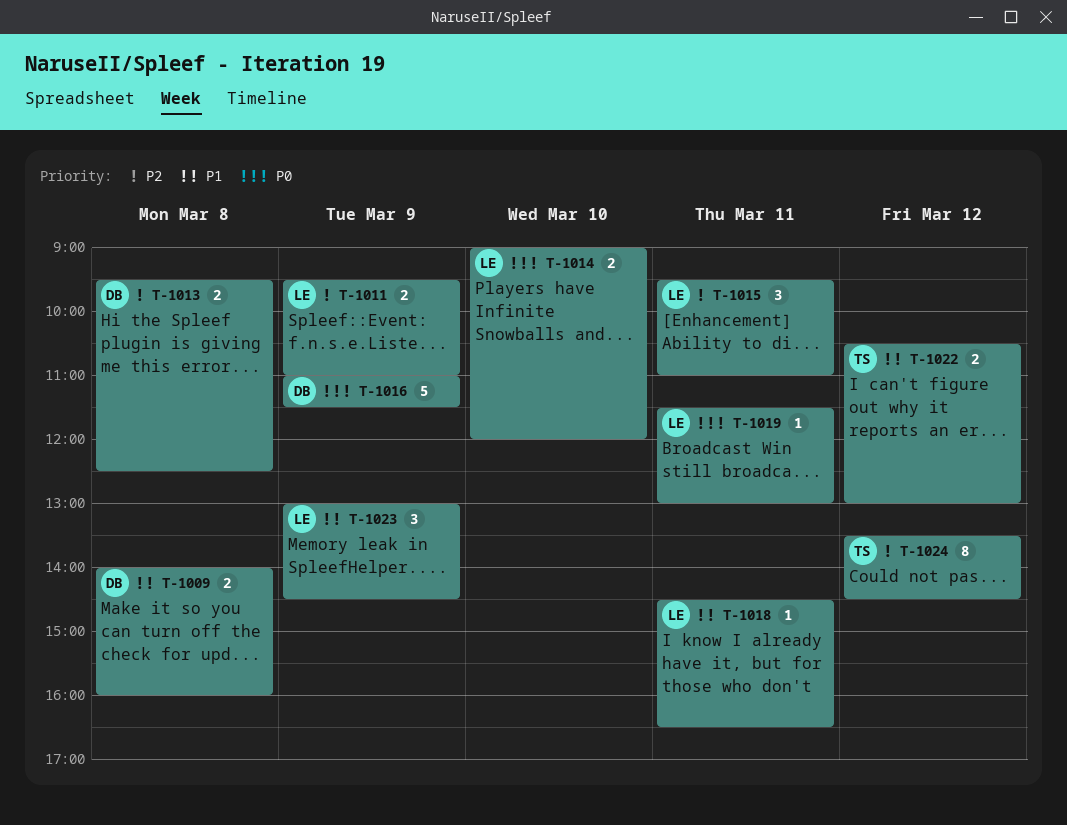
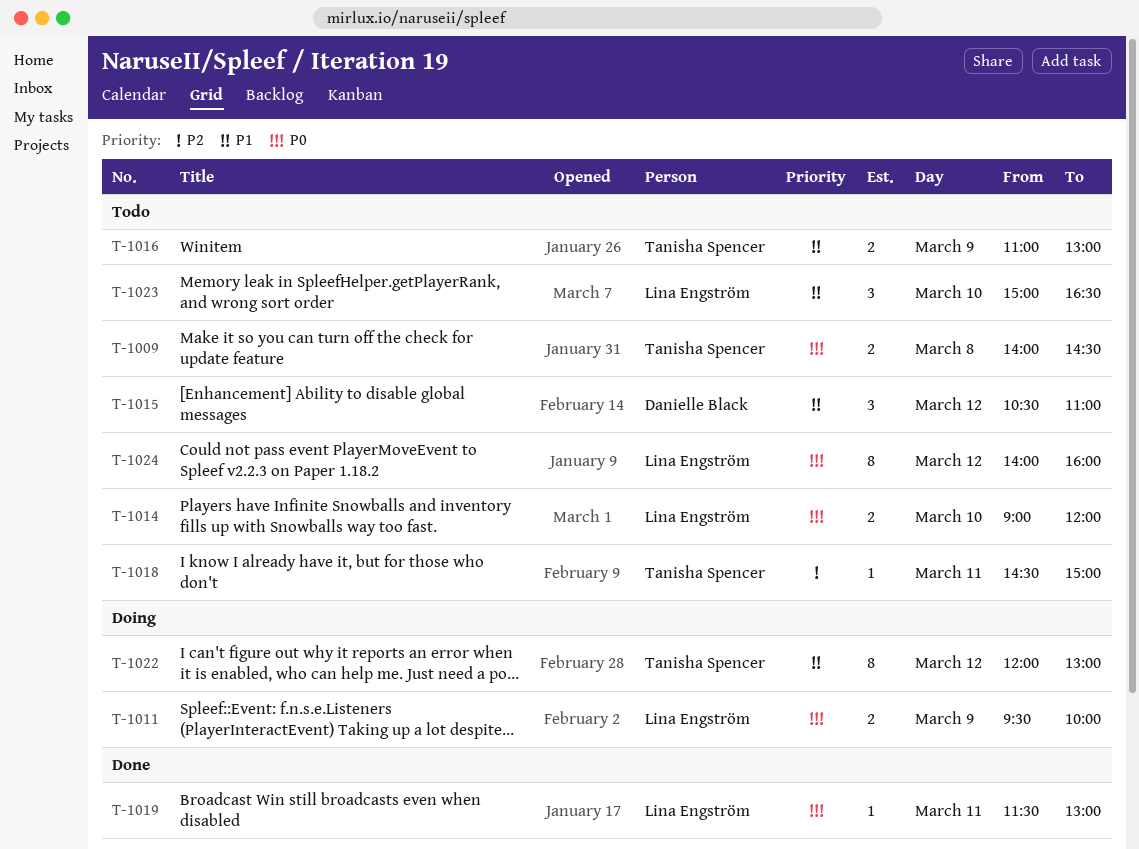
T-1009, owner: Danielle Black -> Tanisha Spencer
T-1009, priority: P1 -> P0
T-1009, ends: 16:00 -> 14:30
T-1011, priority: P2 -> P0
T-1011, ends: 11:00 -> 10:00
T-1013: present -> none
T-1015, owner: Lina Engström -> Danielle Black
T-1015, priority: P2 -> P1
T-1015, day: Mar 11 -> Mar 12
T-1015, begins: 09:30 -> 10:30
T-1016, owner: Danielle Black -> Tanisha Spencer
T-1016, priority: P0 -> P1
T-1016, estimate: 5 -> 2
T-1016, ends: 11:30 -> 13:00
T-1018, owner: Lina Engström -> Tanisha Spencer
T-1018, priority: P1 -> P2
T-1018, ends: 16:30 -> 15:00
T-1022, estimate: 2 -> 8
T-1022, begins: 10:30 -> 12:00
T-1023, day: Mar 9 -> Mar 10
T-1023, begins: 13:00 -> 15:00
T-1023, ends: 14:30 -> 16:30
T-1024, owner: Tanisha Spencer -> Lina Engström
T-1024, priority: P2 -> P0
T-1024, begins: 13:30 -> 14:00
T-1024, ends: 14:30 -> 16:00

